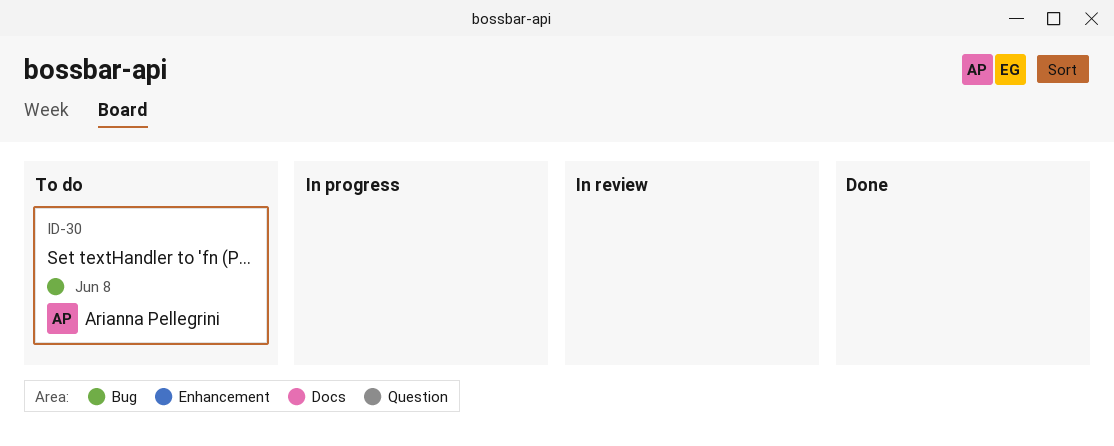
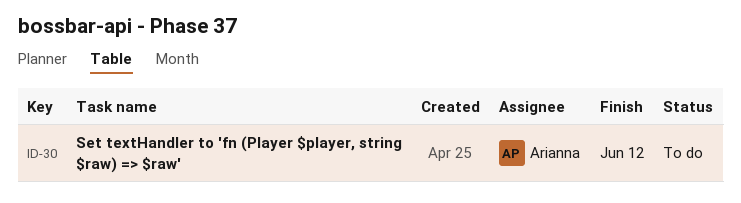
ID-30, due: Jun 8 -> Jun 12

